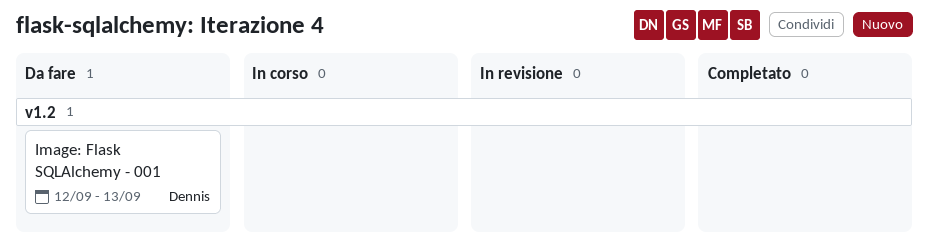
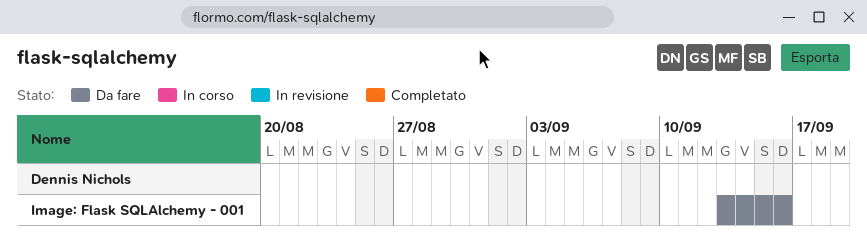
Image: Flask SQLAlchemy - 001, start: Sep 12 -> Sep 13
Image: Flask SQLAlchemy - 001, due: Sep 13 -> Sep 16

